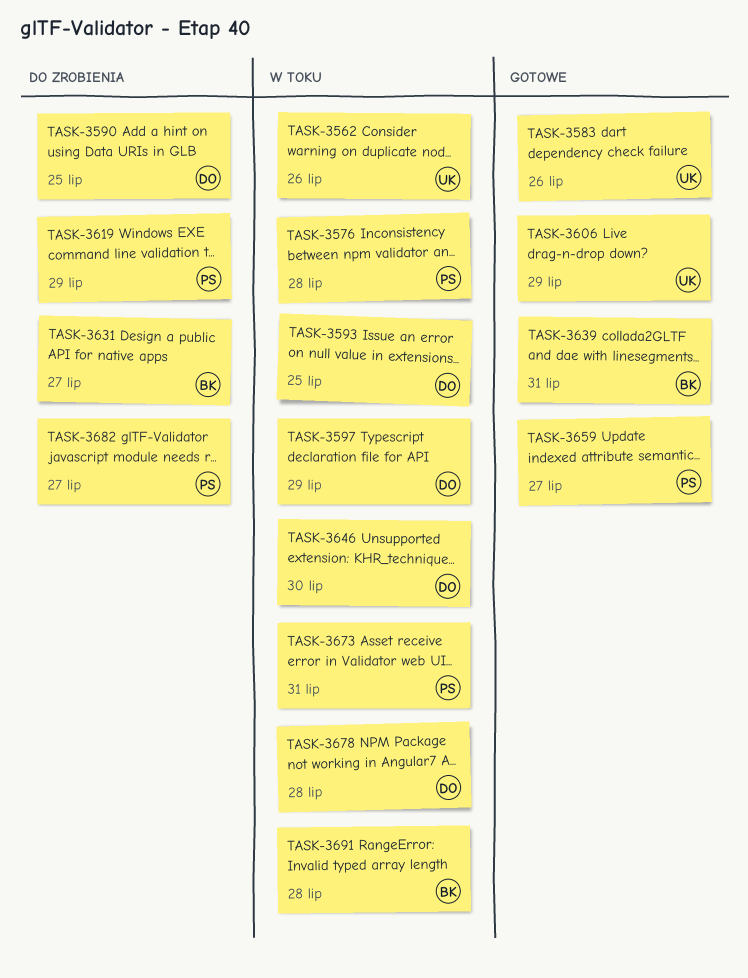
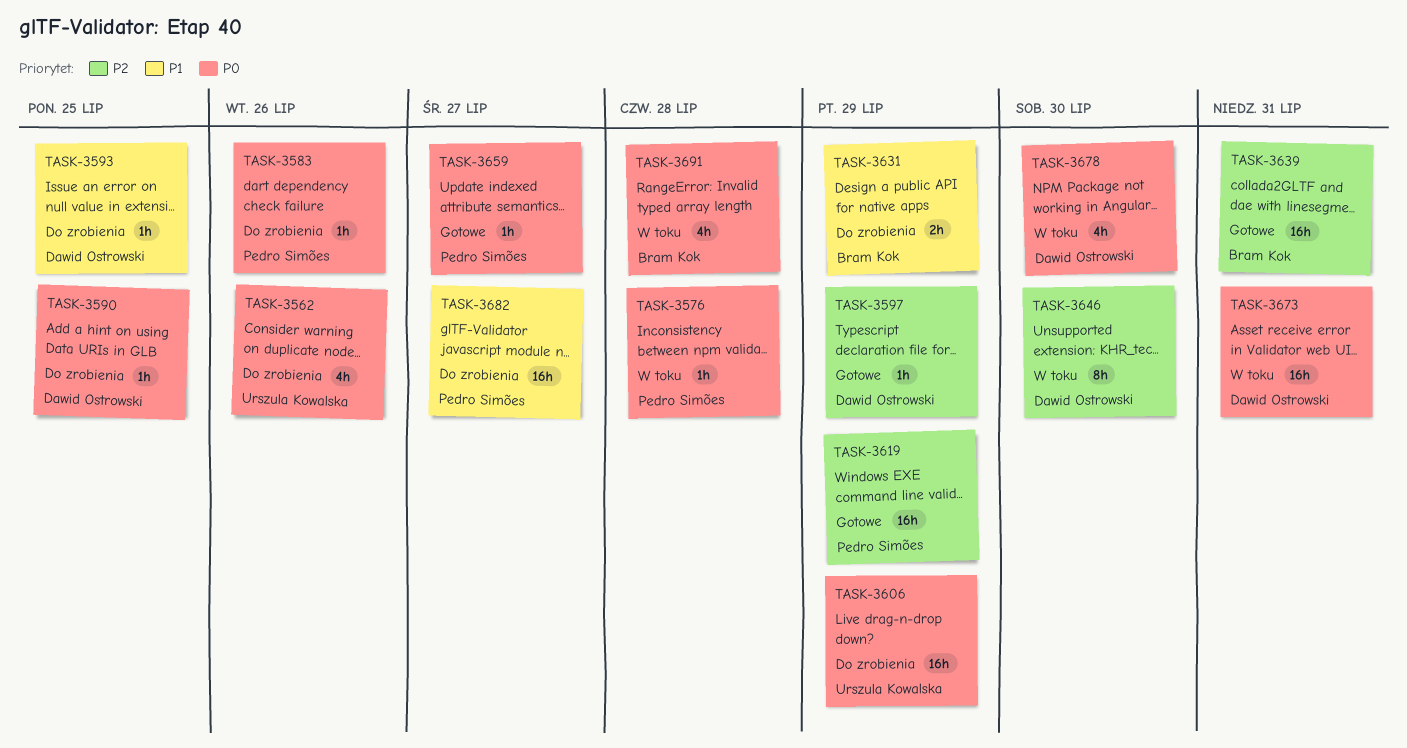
TASK-3562, status: W toku -> Do zrobienia
TASK-3583, status: Gotowe -> Do zrobienia
TASK-3583, owner: Urszula Kowalska -> Pedro Simões
TASK-3593, status: W toku -> Do zrobienia
TASK-3597, status: W toku -> Gotowe
TASK-3606, status: Gotowe -> Do zrobienia
TASK-3619, status: Do zrobienia -> Gotowe
TASK-3631, due: Jul 27 -> Jul 29
TASK-3673, owner: Pedro Simões -> Dawid Ostrowski
TASK-3678, due: Jul 28 -> Jul 30

